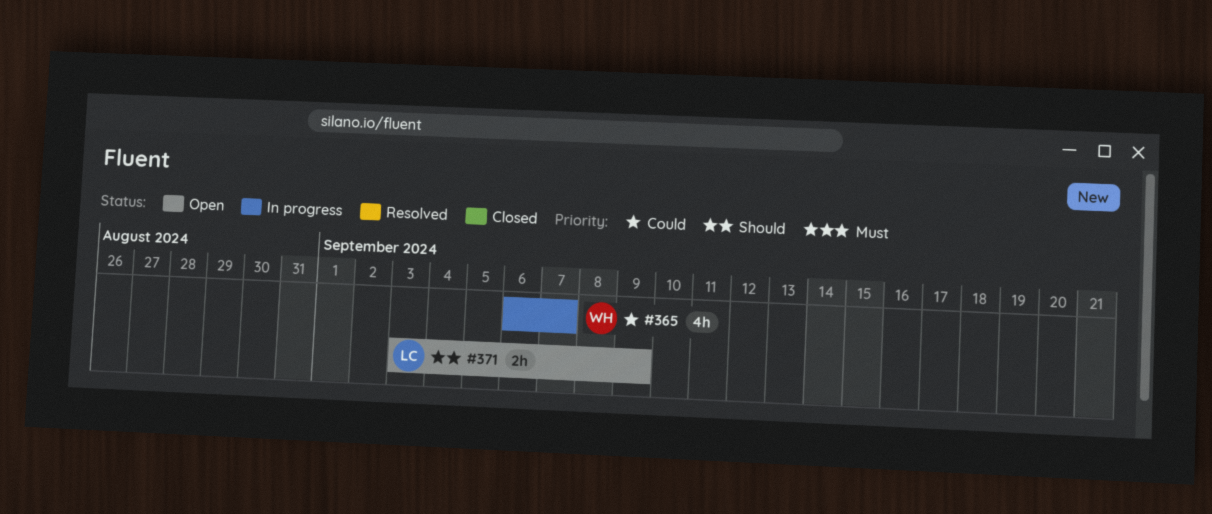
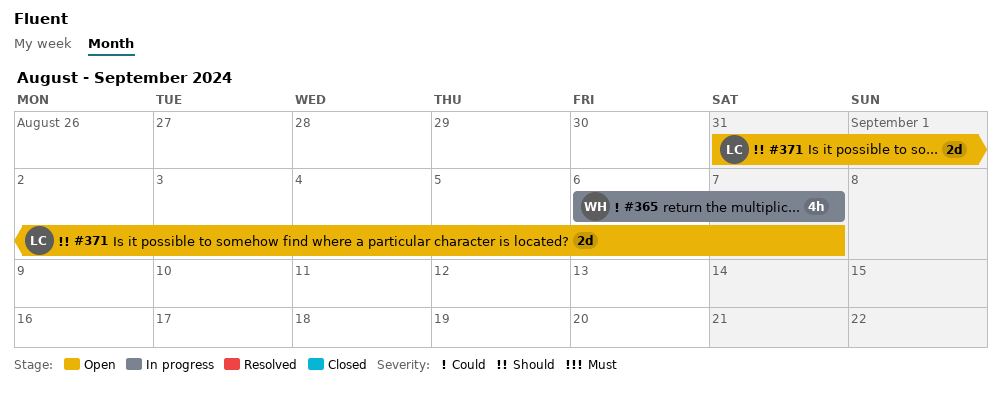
#371, estimate: 2h -> 2d
#371, start: Sep 3 -> Aug 31
#371, due: Sep 9 -> Sep 7

